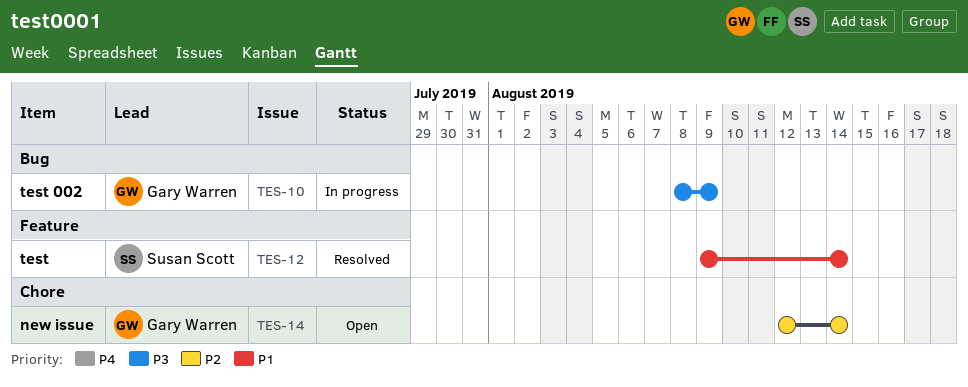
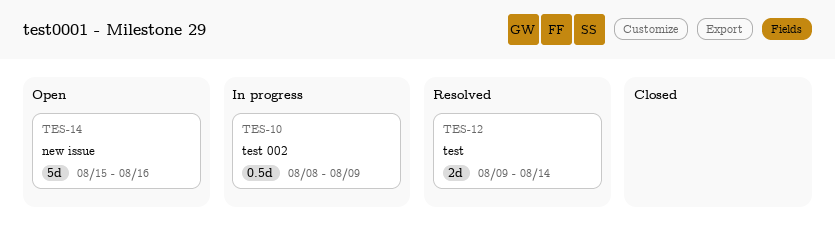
TES-14, start: Aug 12 -> Aug 15
TES-14, due: Aug 14 -> Aug 16

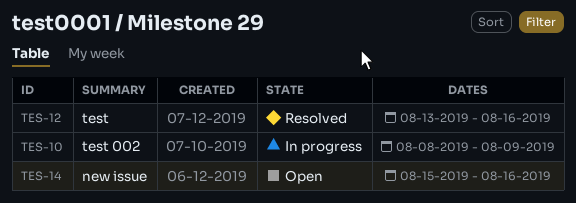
TES-12, start: Aug 9 -> Aug 13
TES-12, due: Aug 14 -> Aug 16

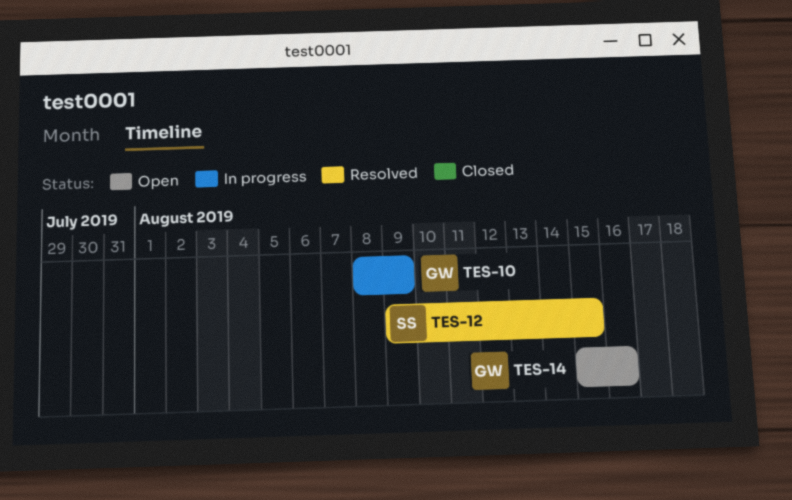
TES-12, start: Aug 13 -> Aug 9
TES-12, due: Aug 16 -> Aug 15

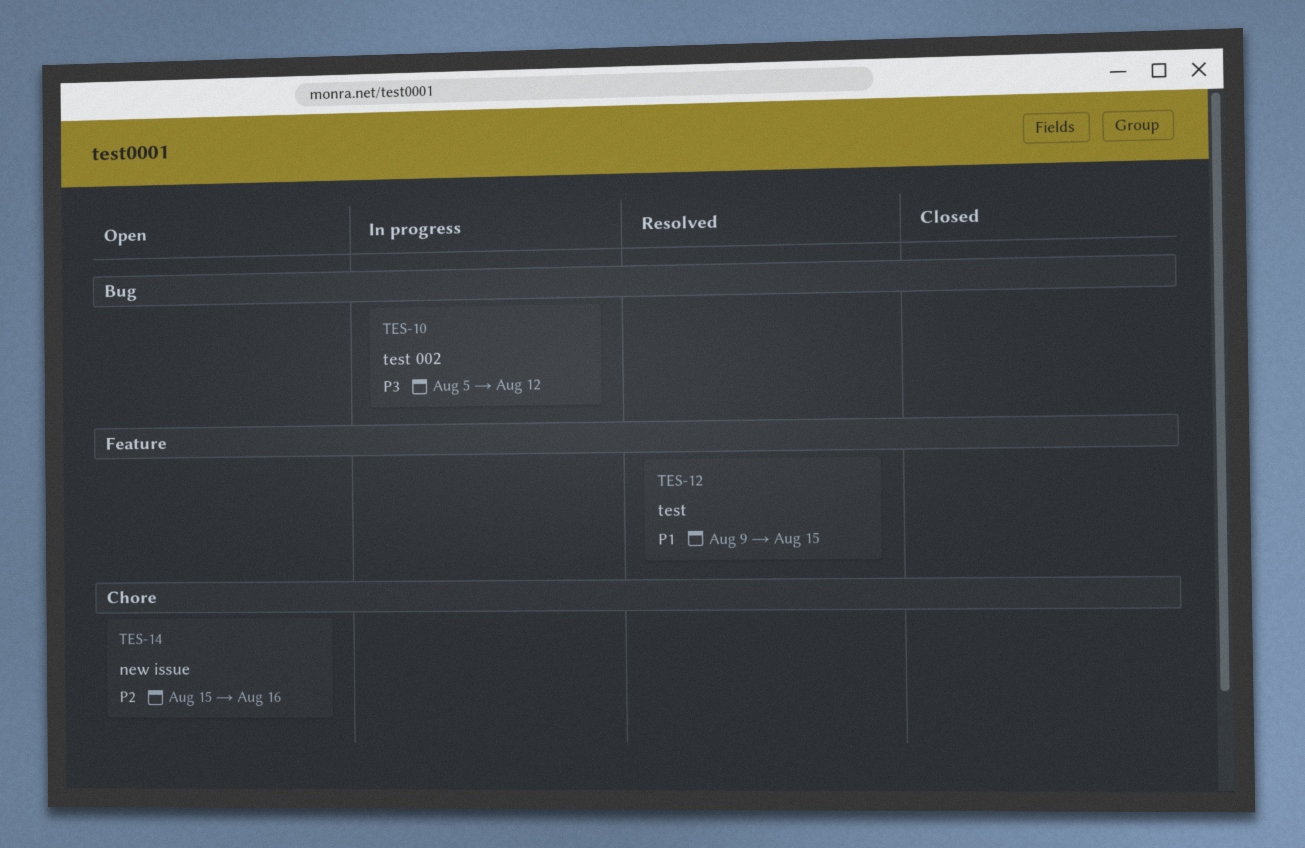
TES-10, start: Aug 8 -> Aug 5
TES-10, due: Aug 9 -> Aug 12

